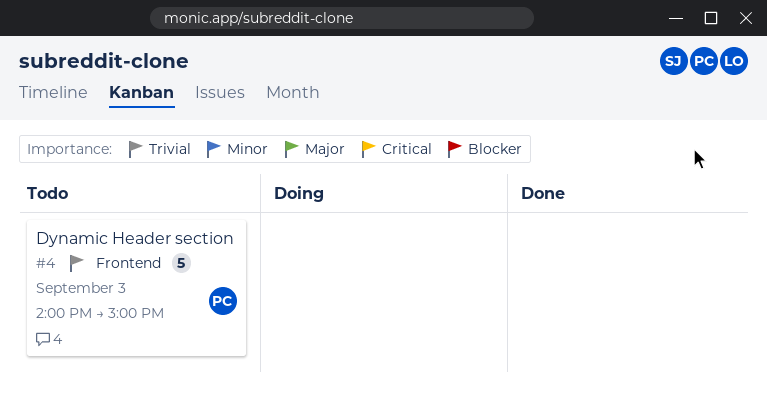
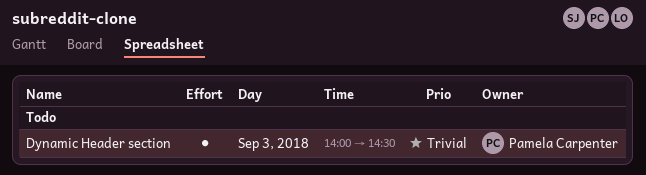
Dynamic Header section, estimate: 5 -> 1
Dynamic Header section, ends: 15:00 -> 14:30

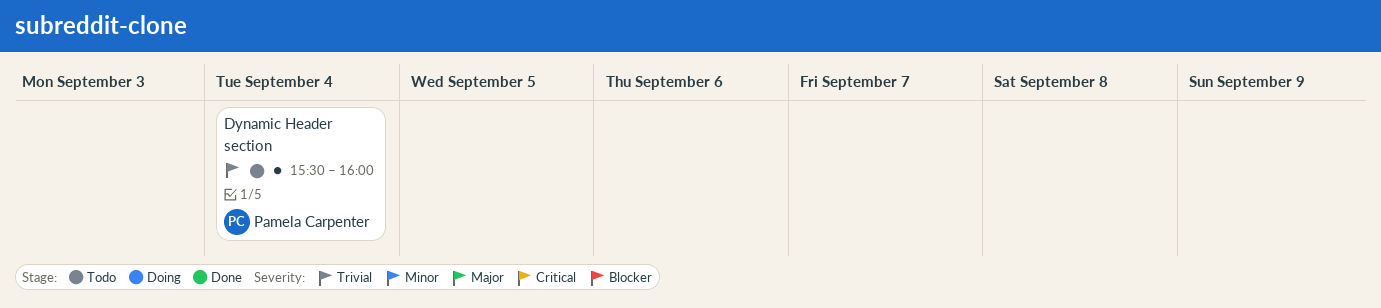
Dynamic Header section, day: Sep 3 -> Sep 4
Dynamic Header section, begins: 14:00 -> 15:30
Dynamic Header section, ends: 14:30 -> 16:00

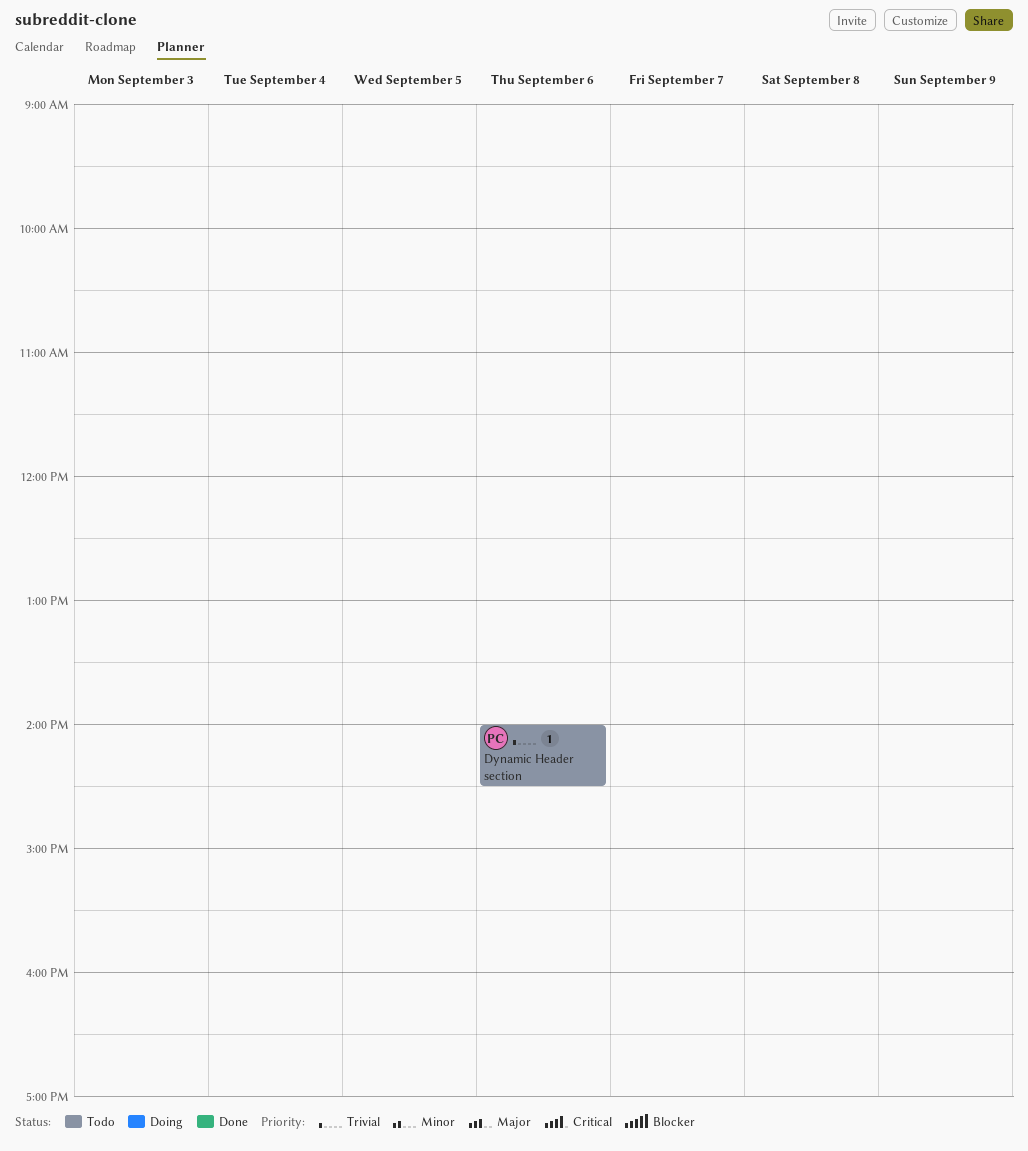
Dynamic Header section, day: Sep 4 -> Sep 6
Dynamic Header section, begins: 15:30 -> 14:00
Dynamic Header section, ends: 16:00 -> 14:30

